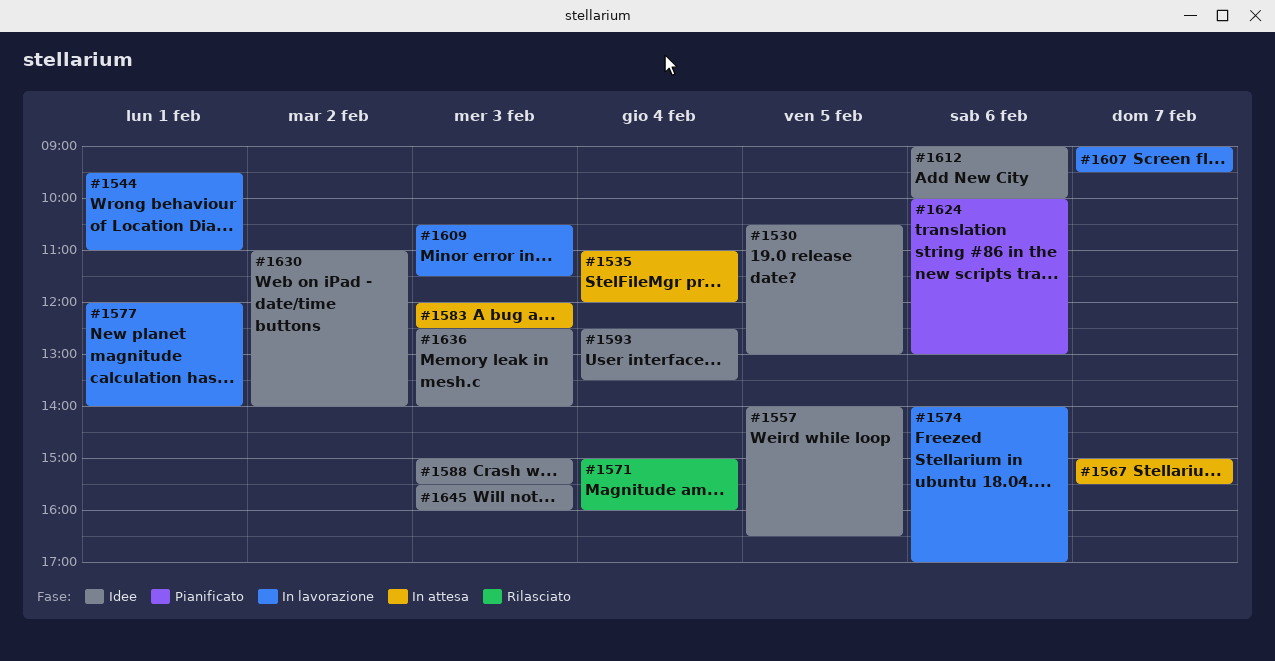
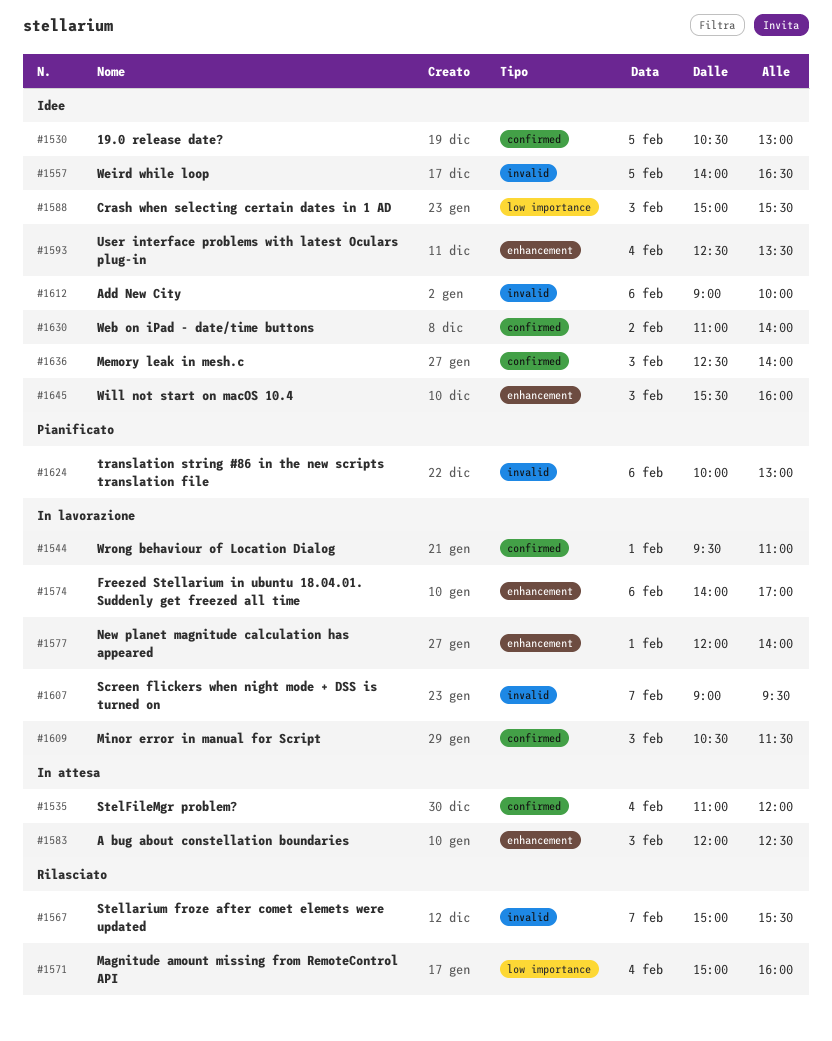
#1567, status: In attesa -> Rilasciato

